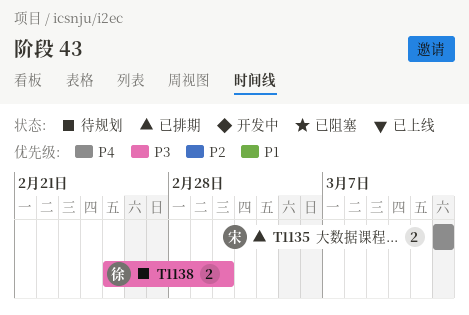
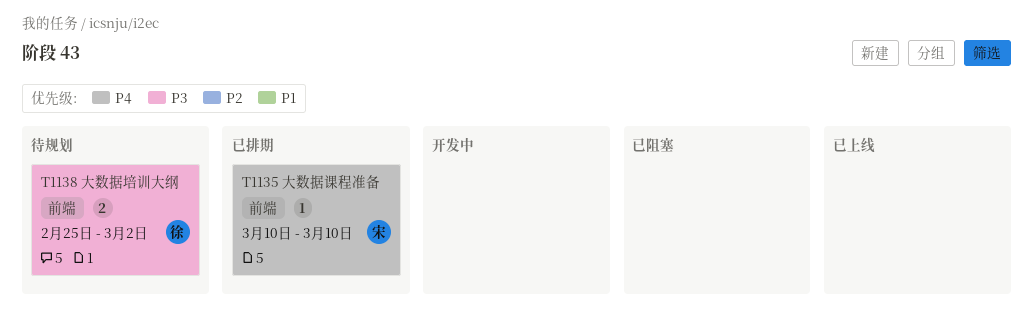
T1135, estimate: 2 -> 1
T1135, start: Mar 12 -> Mar 10
T1135, due: Mar 12 -> Mar 10

